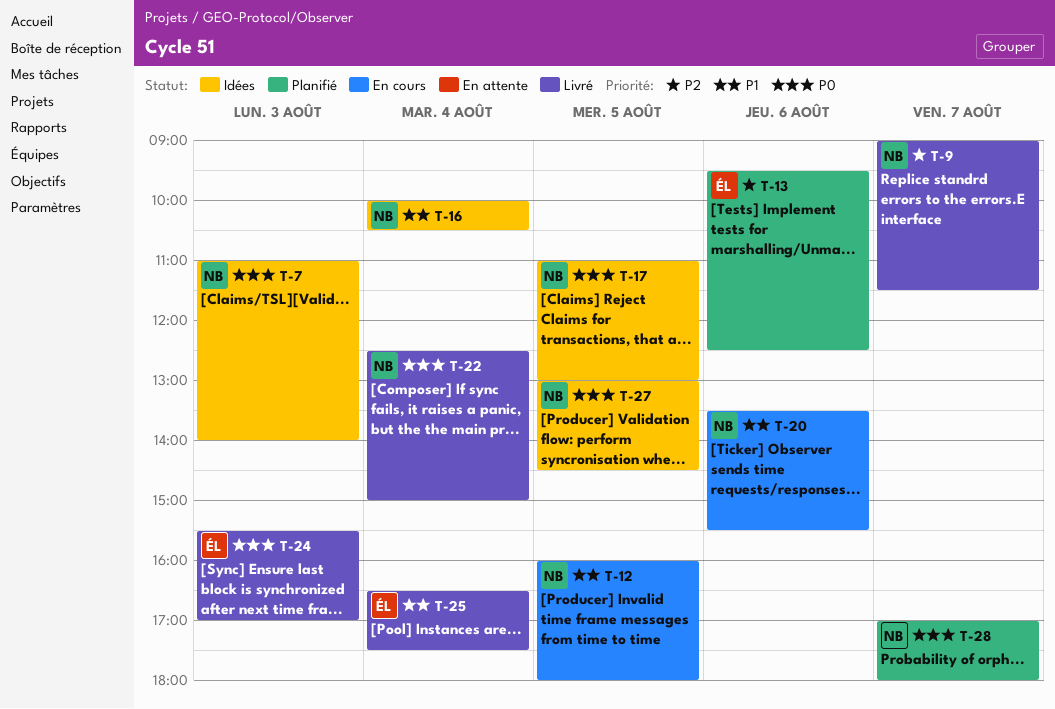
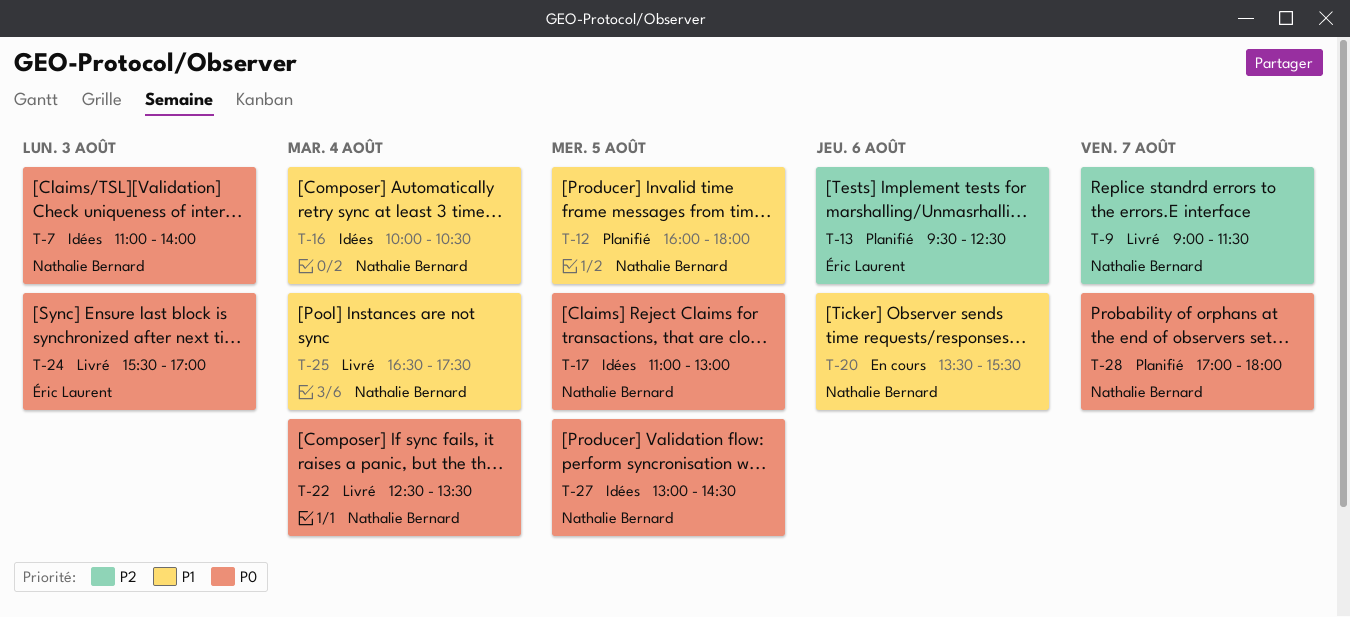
T-12, status: En cours -> Planifié
T-22, ends: 15:00 -> 13:30
T-25, owner: Éric Laurent -> Nathalie Bernard

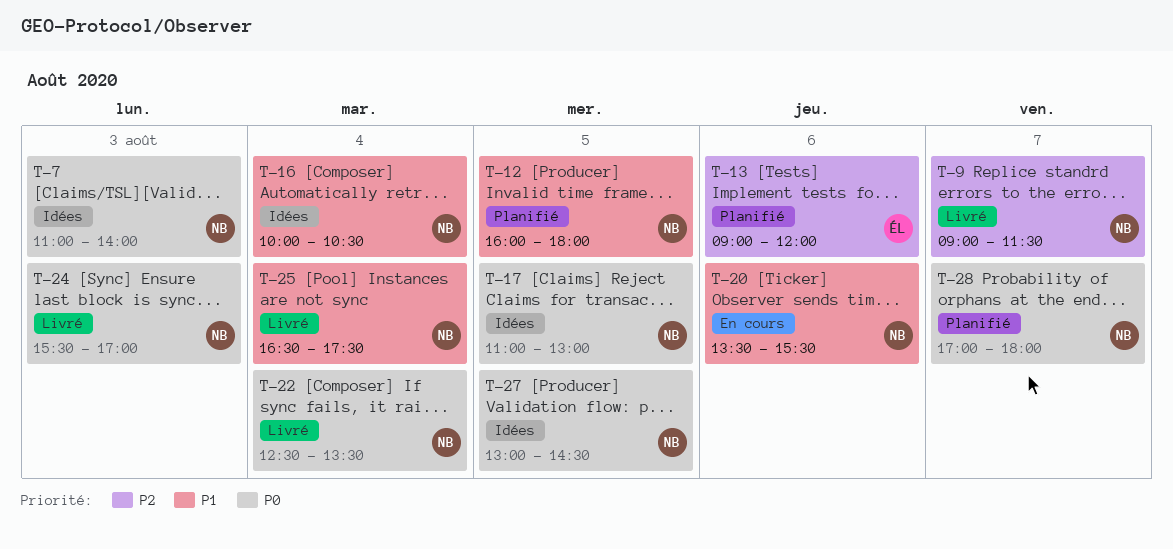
T-13, begins: 09:30 -> 09:00
T-13, ends: 12:30 -> 12:00
T-24, owner: Éric Laurent -> Nathalie Bernard

